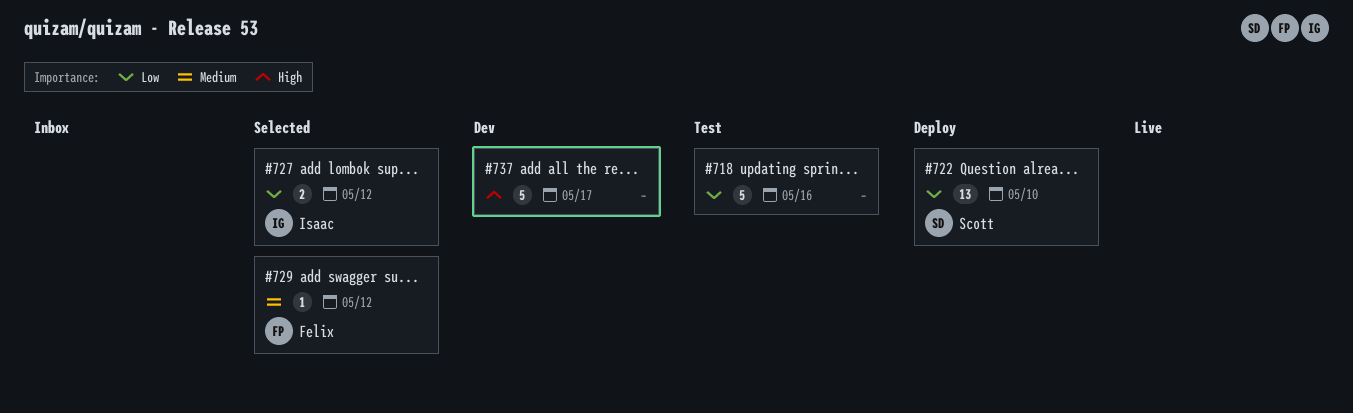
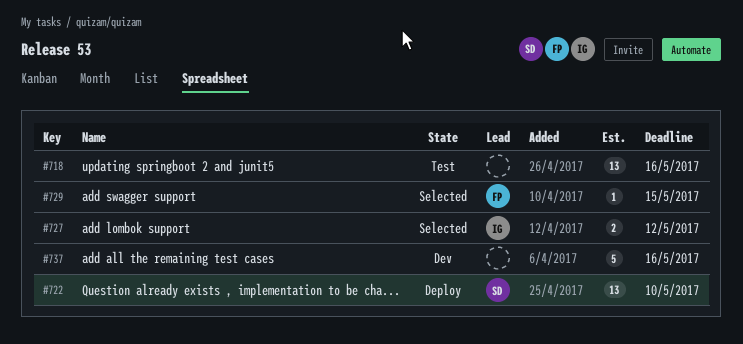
#718, estimate: 5 -> 13
#729, due: May 12 -> May 15
#737, due: May 17 -> May 16

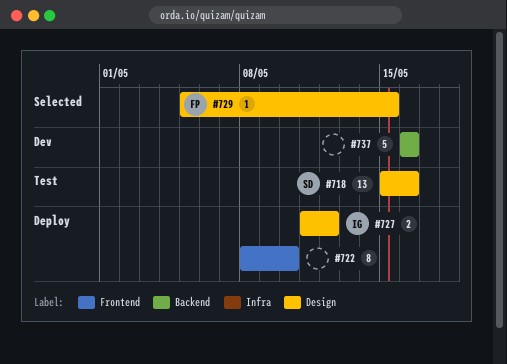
#718, owner: none -> SD
#722, owner: SD -> none
#722, estimate: 13 -> 8
#727, status: Selected -> Deploy

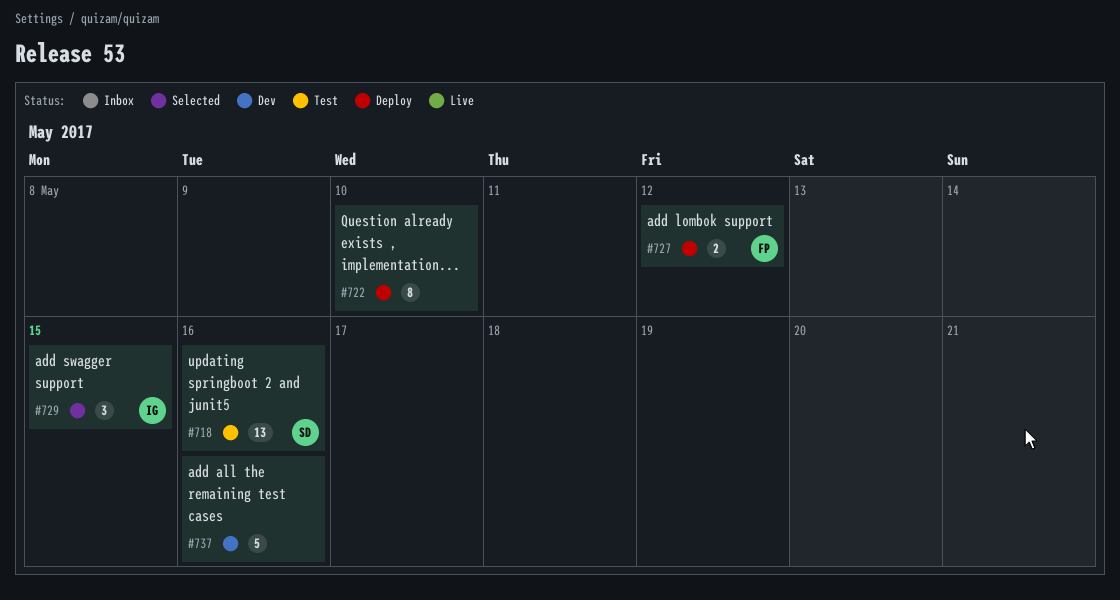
#727, owner: IG -> FP
#729, owner: FP -> IG
#729, estimate: 1 -> 3

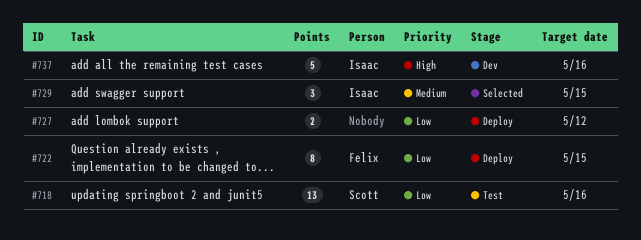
#722, owner: none -> Felix
#722, due: May 10 -> May 15
#727, owner: Felix -> none
#737, owner: none -> Isaac

